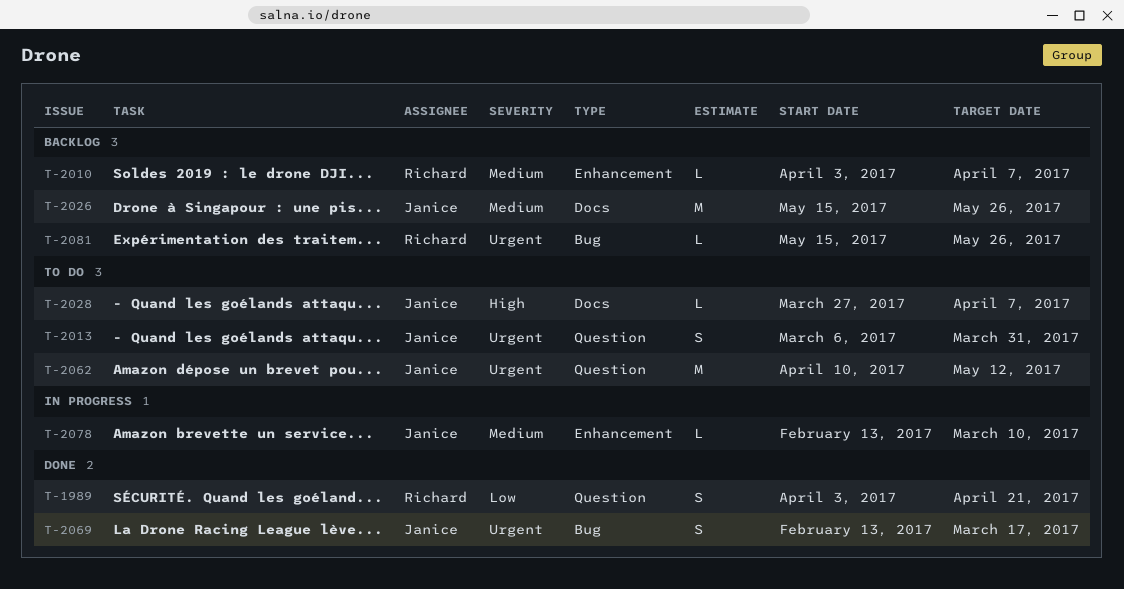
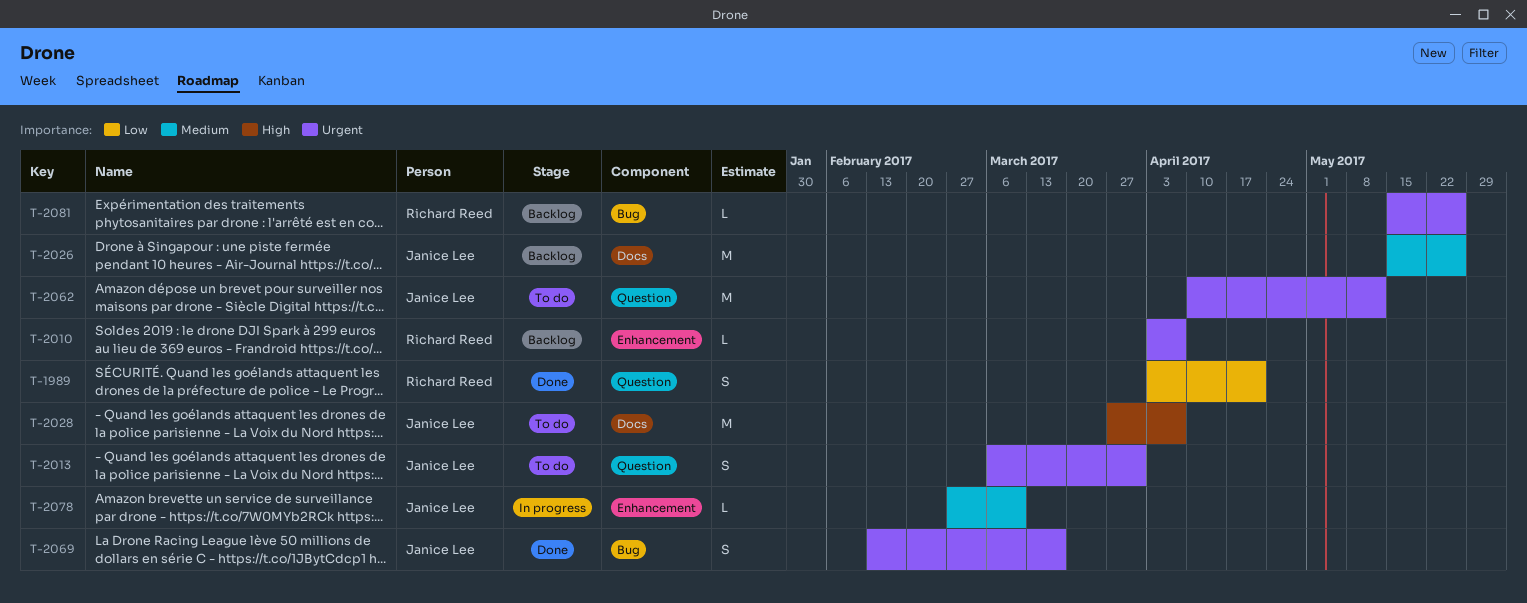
T-2010, priority: Medium -> Urgent
T-2028, estimate: L -> M
T-2078, start: Feb 13 -> Feb 27

